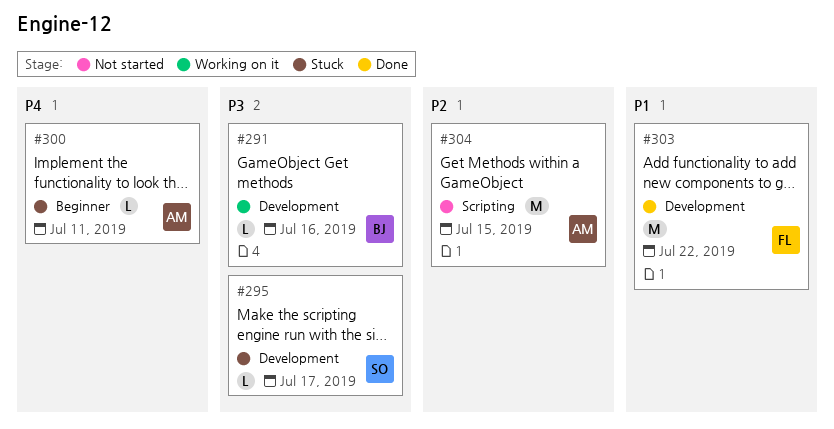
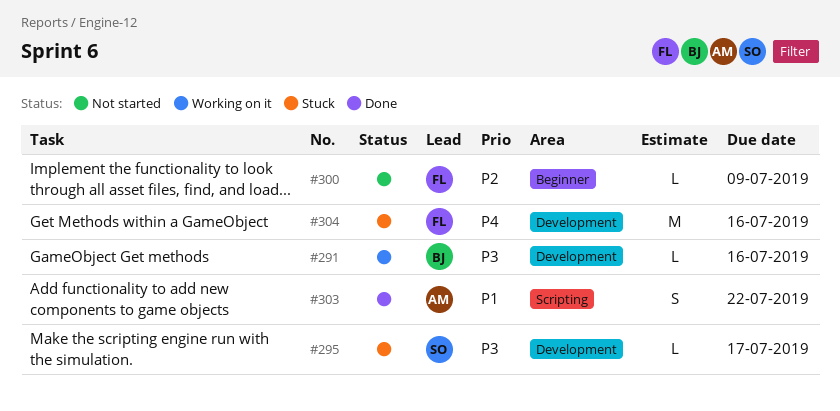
#300, status: Stuck -> Not started
#300, owner: AM -> FL
#300, priority: P4 -> P2
#300, due: Jul 11 -> Jul 9
#303, owner: FL -> AM
#303, label: Development -> Scripting
#303, estimate: M -> S
#304, status: Not started -> Stuck
#304, owner: AM -> FL
#304, priority: P2 -> P4
#304, label: Scripting -> Development
#304, due: Jul 15 -> Jul 16

